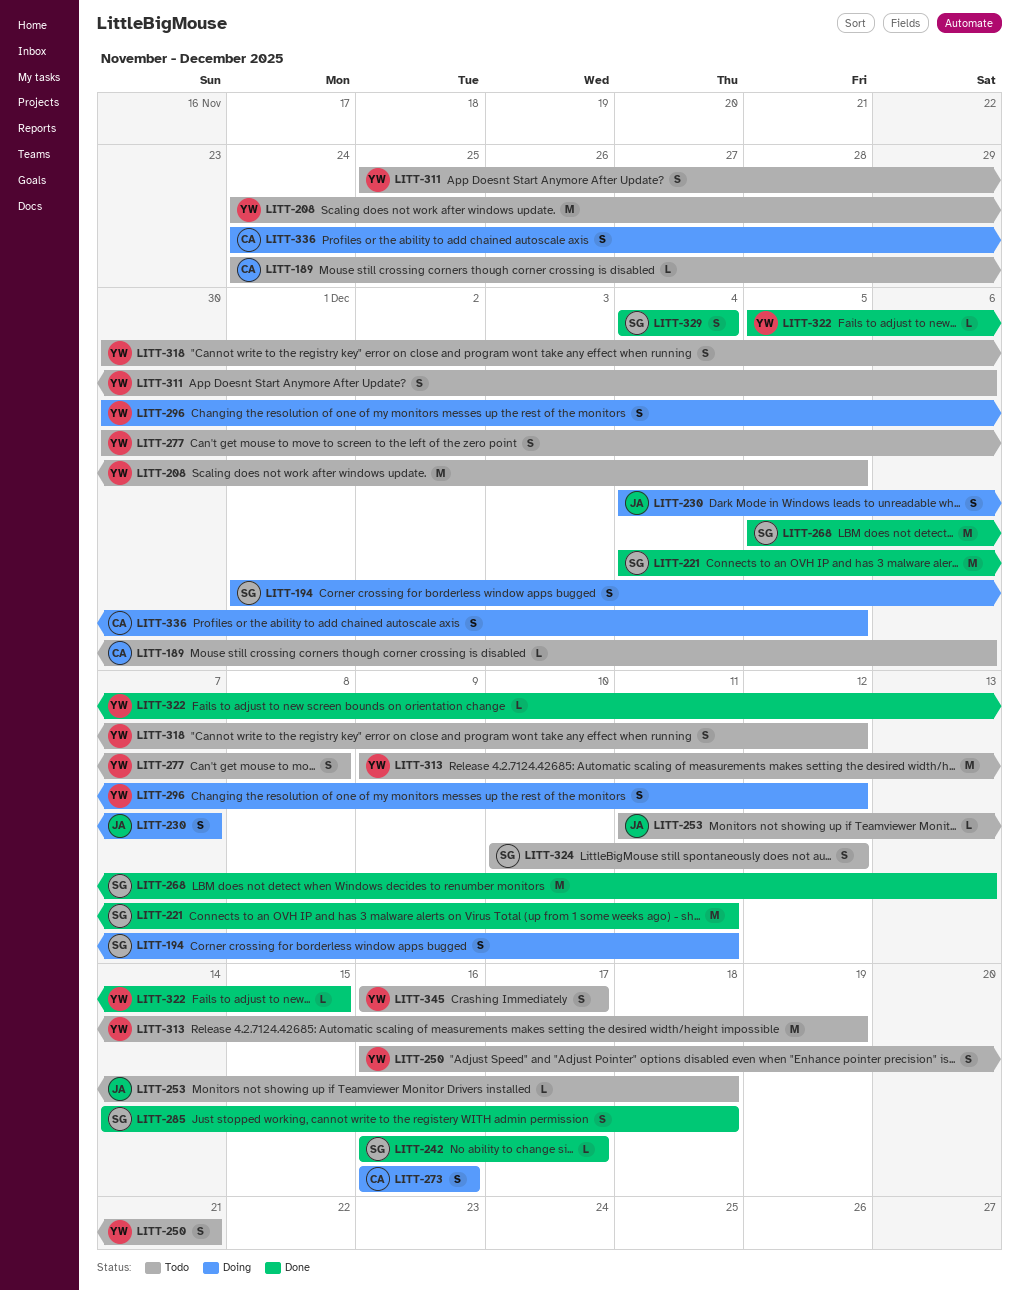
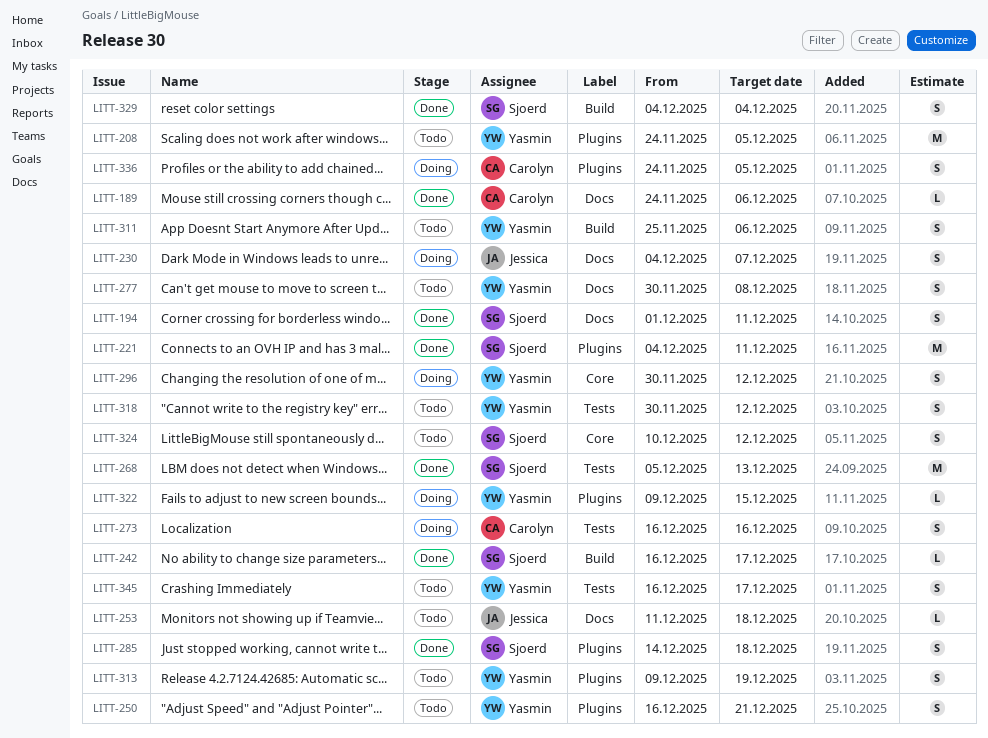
LITT-189, status: Todo -> Done
LITT-194, status: Doing -> Done
LITT-313, estimate: M -> S
LITT-322, status: Done -> Doing
LITT-322, start: Dec 5 -> Dec 9

